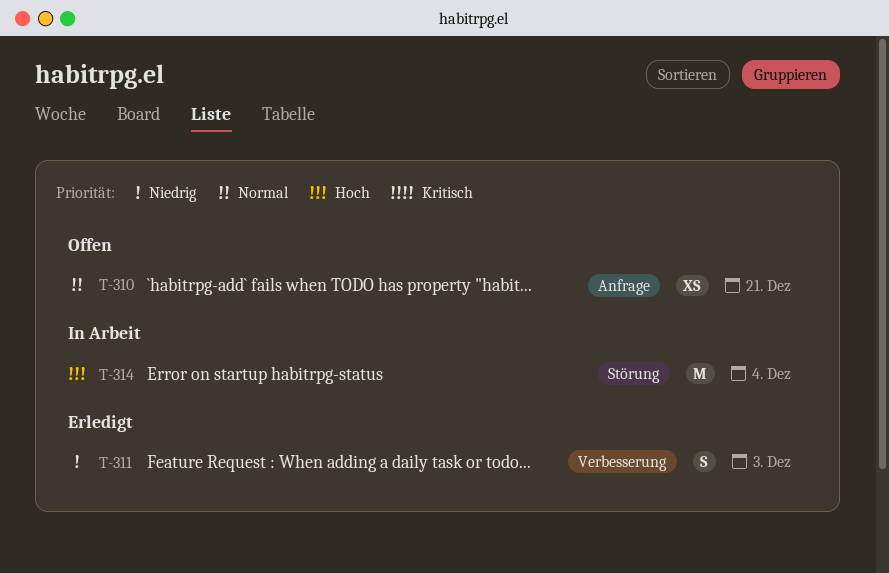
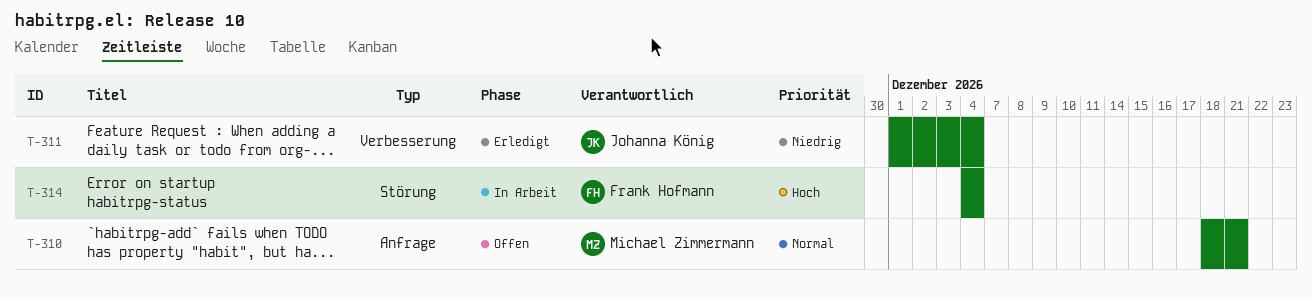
T-311, due: Dec 3 -> Dec 4

